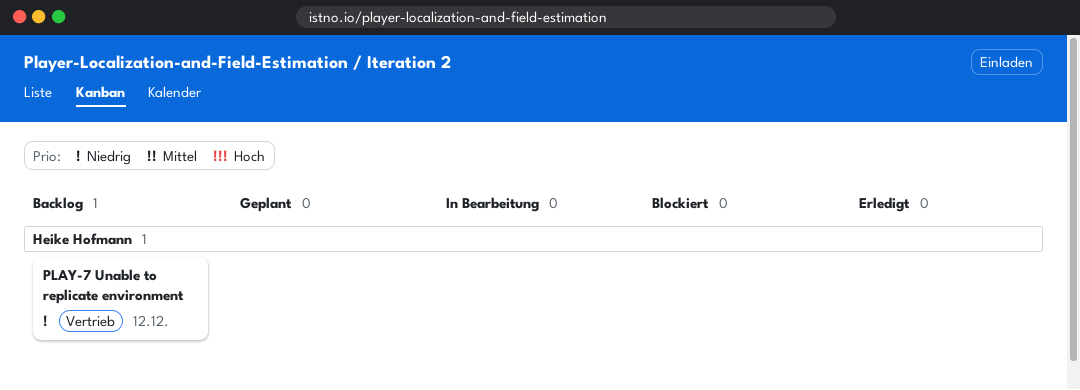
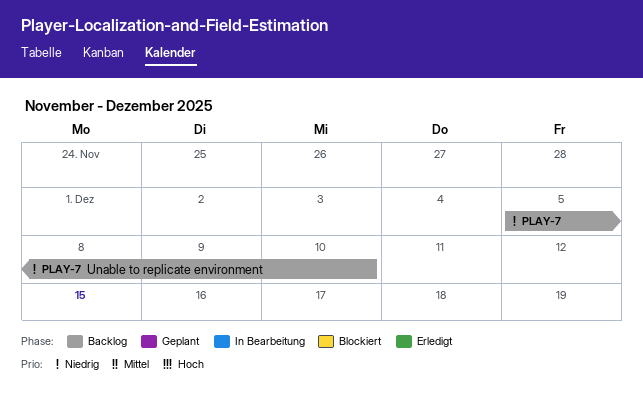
PLAY-7, due: Dec 12 -> Dec 10

